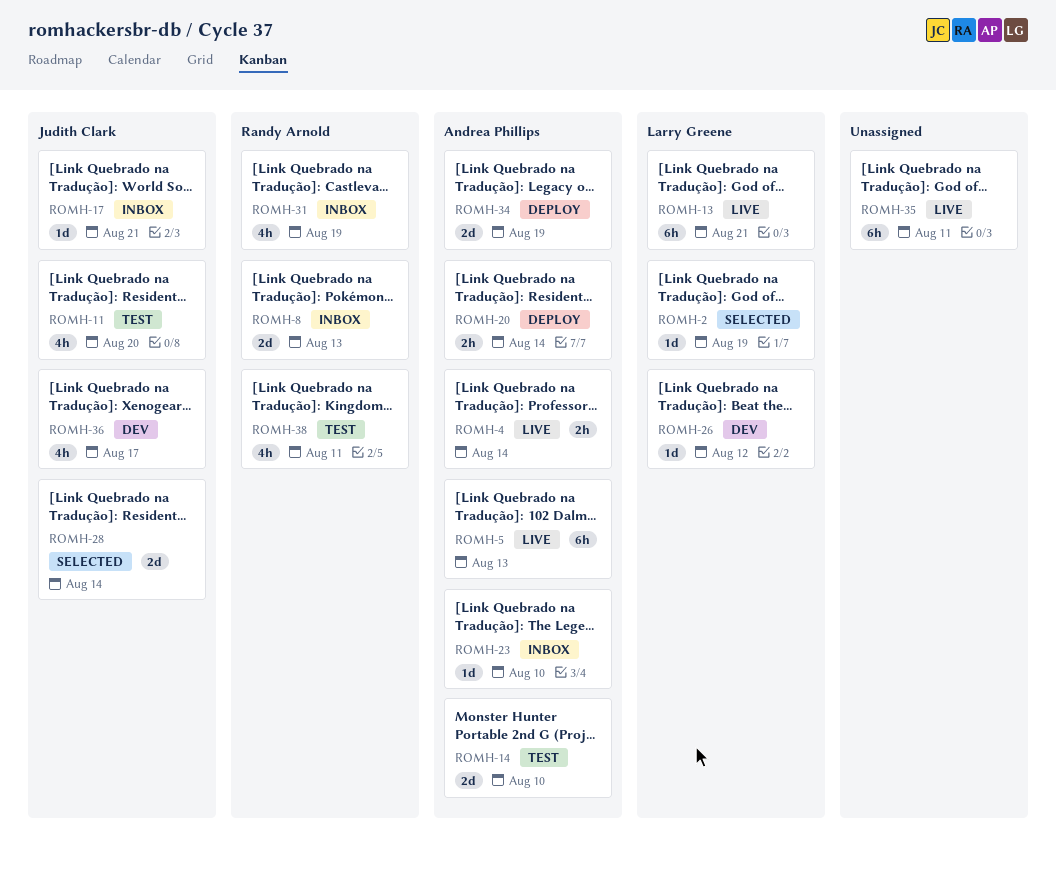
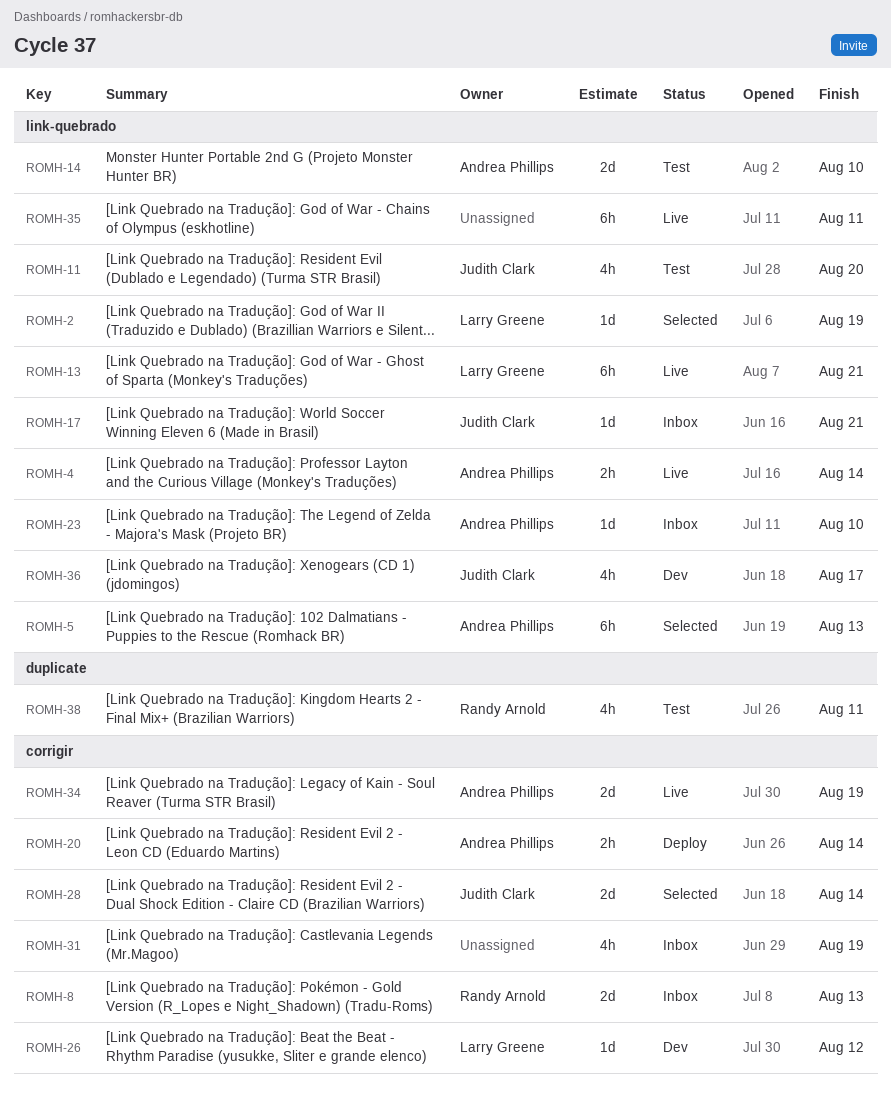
ROMH-5, status: Live -> Selected
ROMH-31, owner: Randy Arnold -> none
ROMH-34, status: Deploy -> Live

